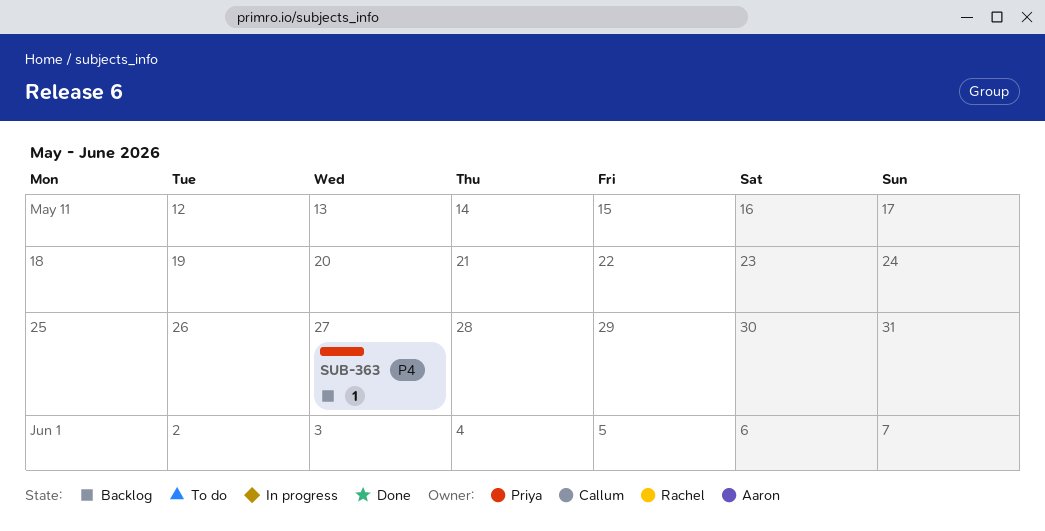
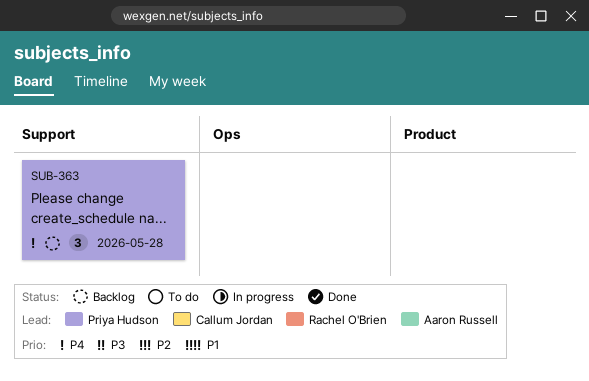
SUB-363, estimate: 1 -> 3
SUB-363, due: May 27 -> May 28

